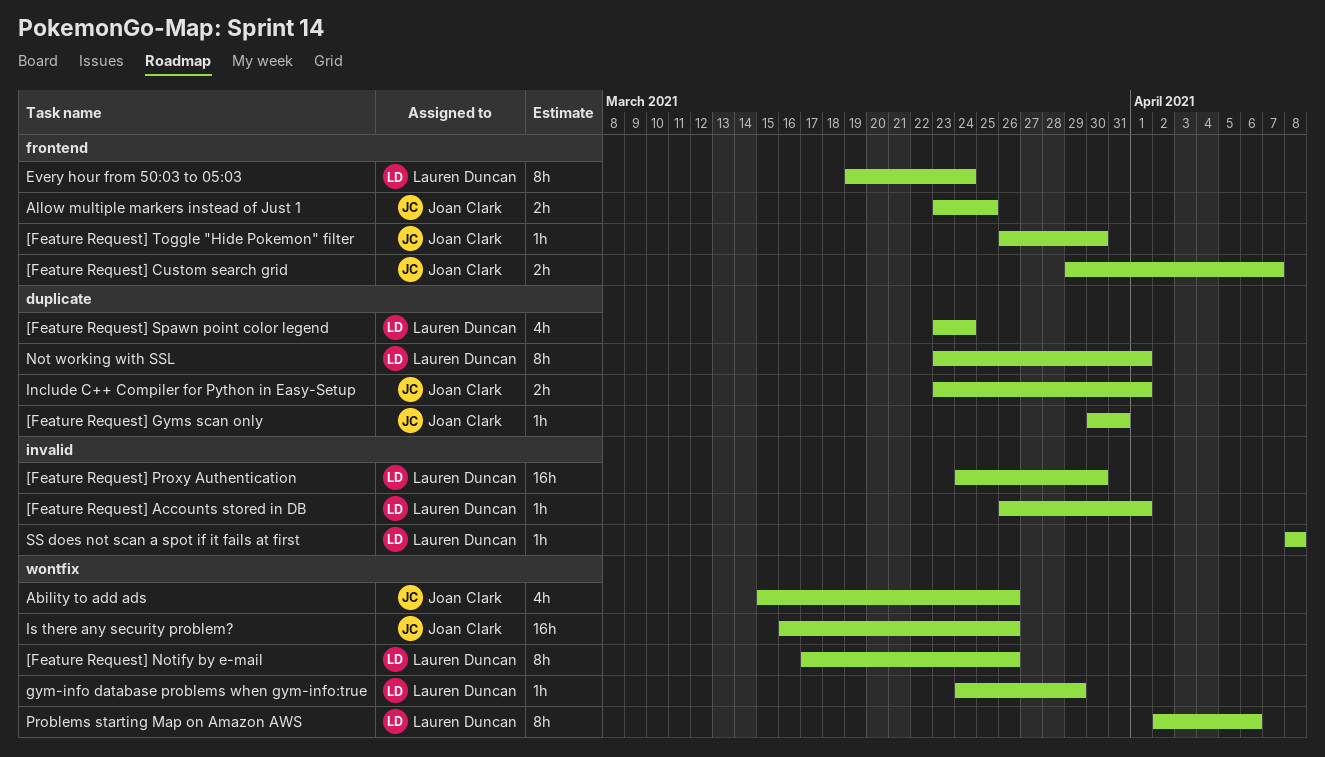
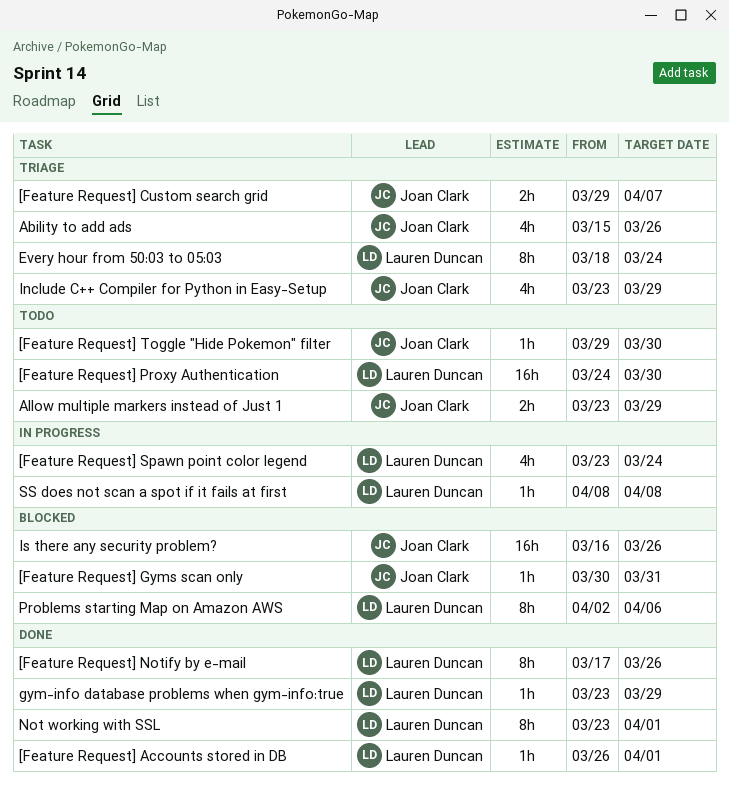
[Feature Request] Toggle "Hide Pokemon" filter, start: Mar 26 -> Mar 29
Allow multiple markers instead of Just 1, due: Mar 25 -> Mar 29
Every hour from 50:03 to 05:03, start: Mar 19 -> Mar 18
gym-info database problems when gym-info:true, start: Mar 24 -> Mar 23
Include C++ Compiler for Python in Easy-Setup, estimate: 2h -> 4h
Include C++ Compiler for Python in Easy-Setup, due: Apr 1 -> Mar 29

